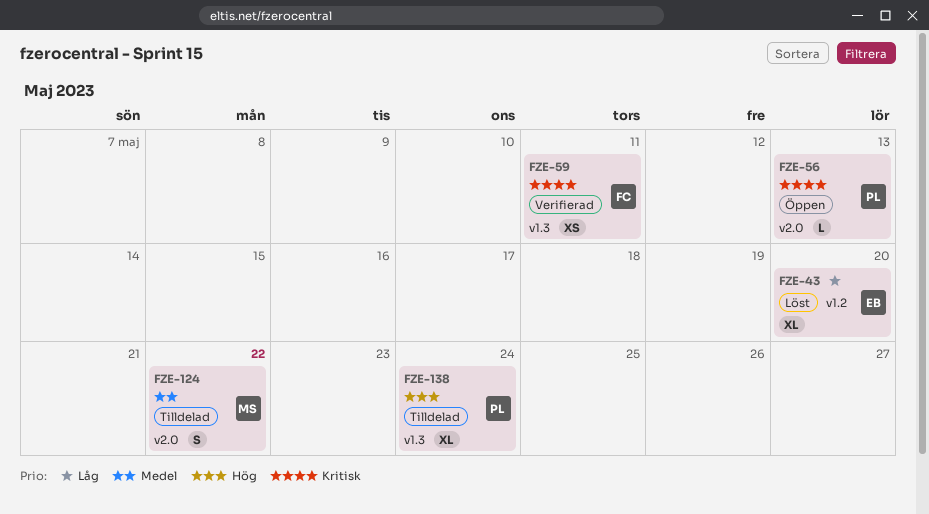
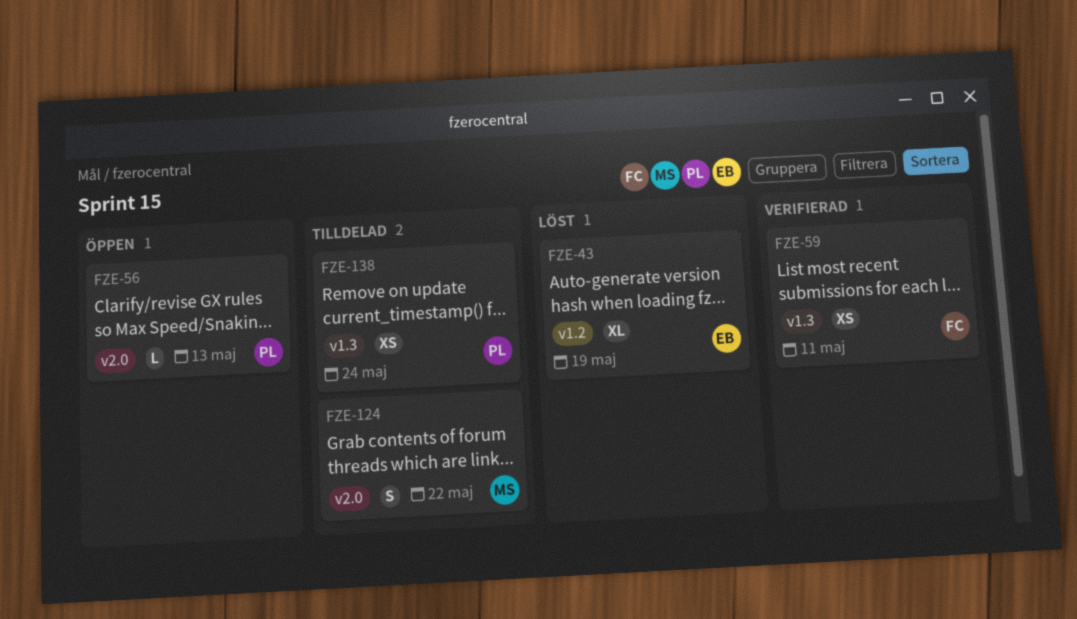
FZE-43, due: May 20 -> May 19
FZE-138, estimate: XL -> XS

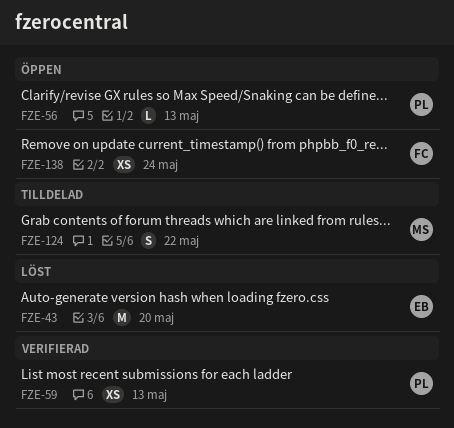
FZE-43, estimate: XL -> M
FZE-43, due: May 19 -> May 20
FZE-59, owner: FC -> PL
FZE-59, due: May 11 -> May 13
FZE-138, status: Tilldelad -> Öppen
FZE-138, owner: PL -> FC

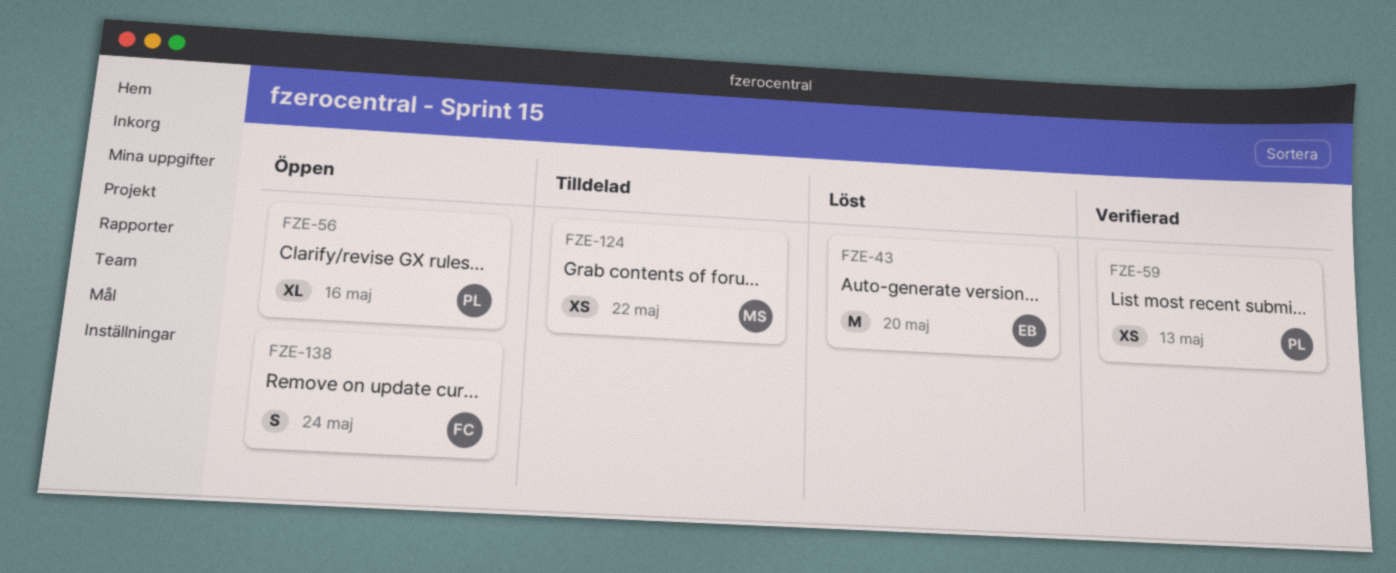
FZE-56, estimate: L -> XL
FZE-56, due: May 13 -> May 16
FZE-124, estimate: S -> XS
FZE-138, estimate: XS -> S

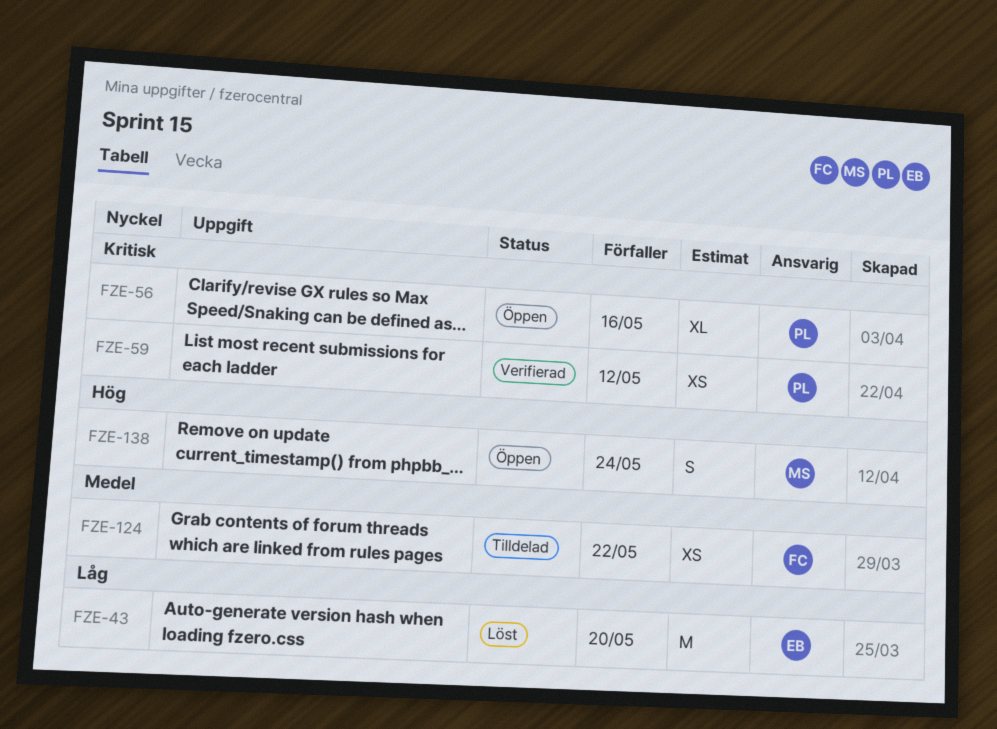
FZE-59, due: May 13 -> May 12
FZE-124, owner: MS -> FC
FZE-138, owner: FC -> MS

